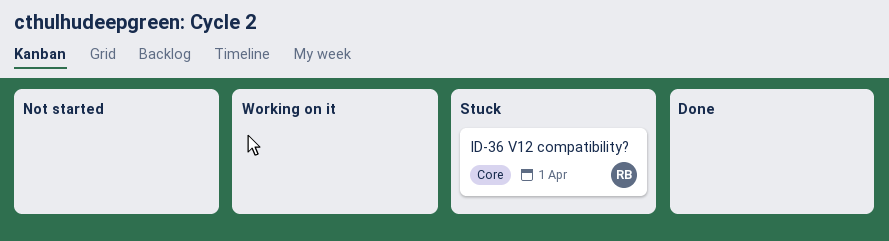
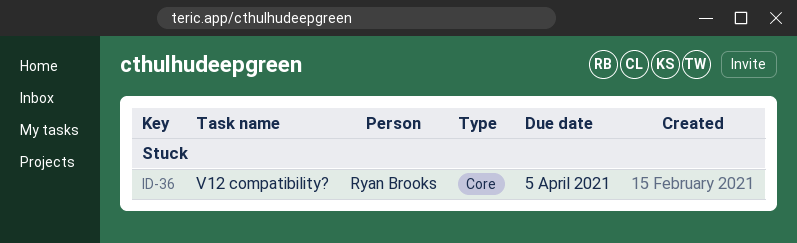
ID-36, due: Apr 1 -> Apr 5

